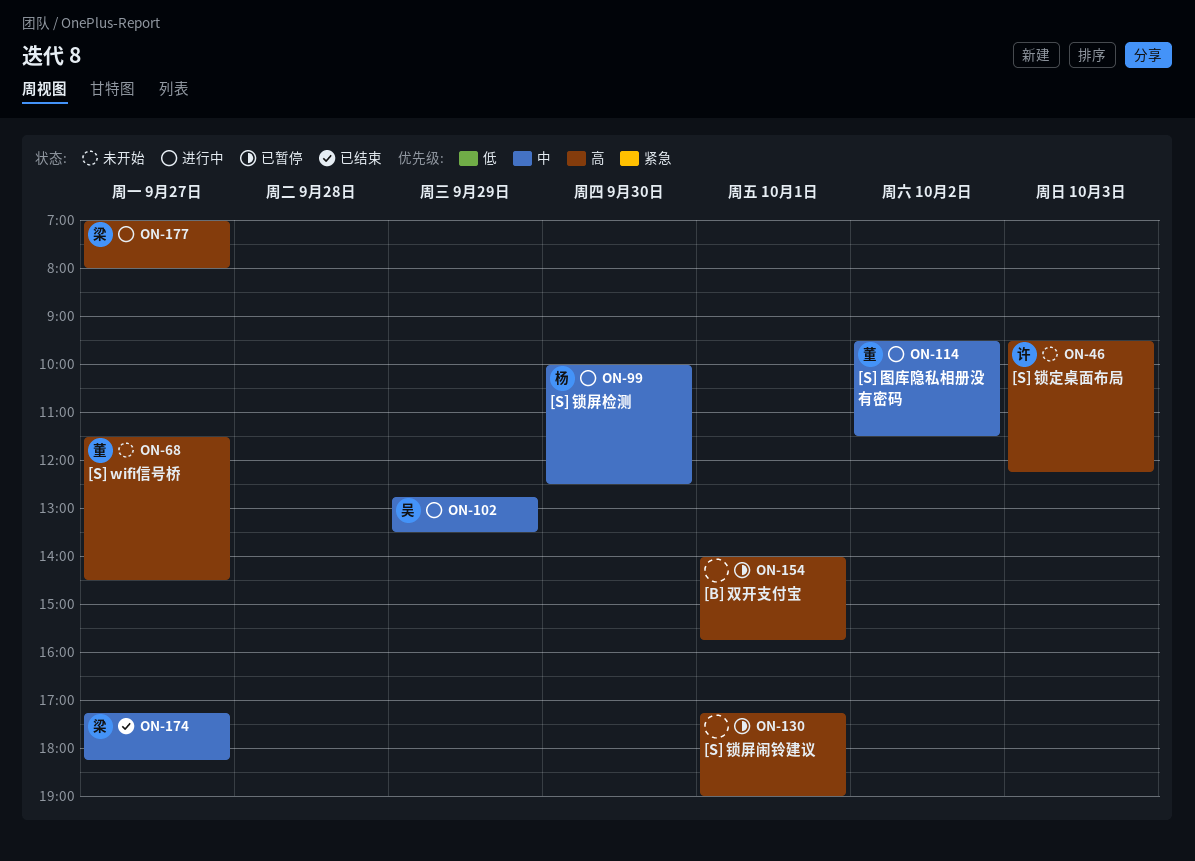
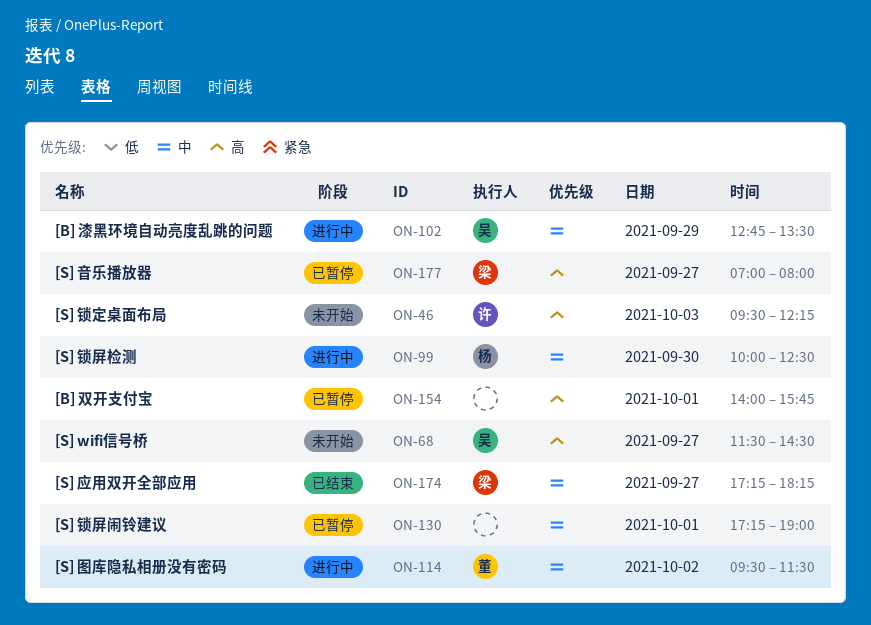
ON-68, owner: 董 -> 吴
ON-130, priority: 高 -> 中
ON-177, status: 进行中 -> 已暂停

